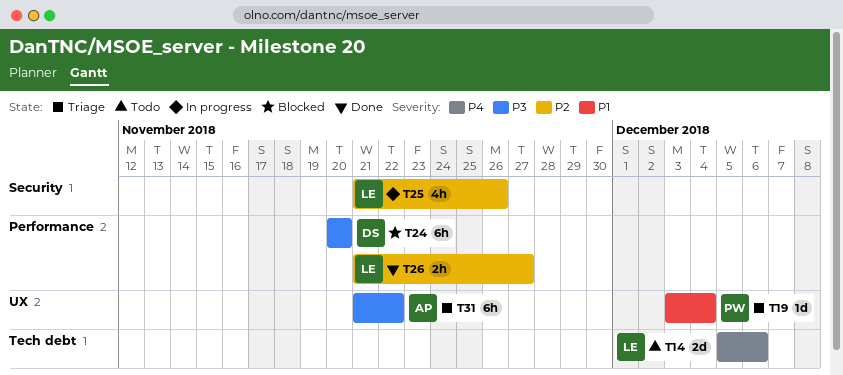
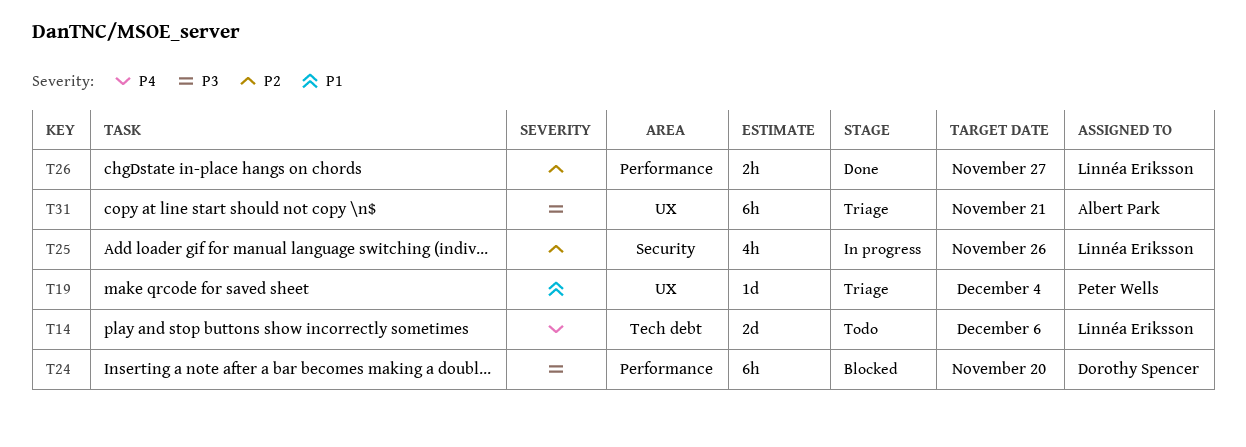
T31, due: Nov 22 -> Nov 21

